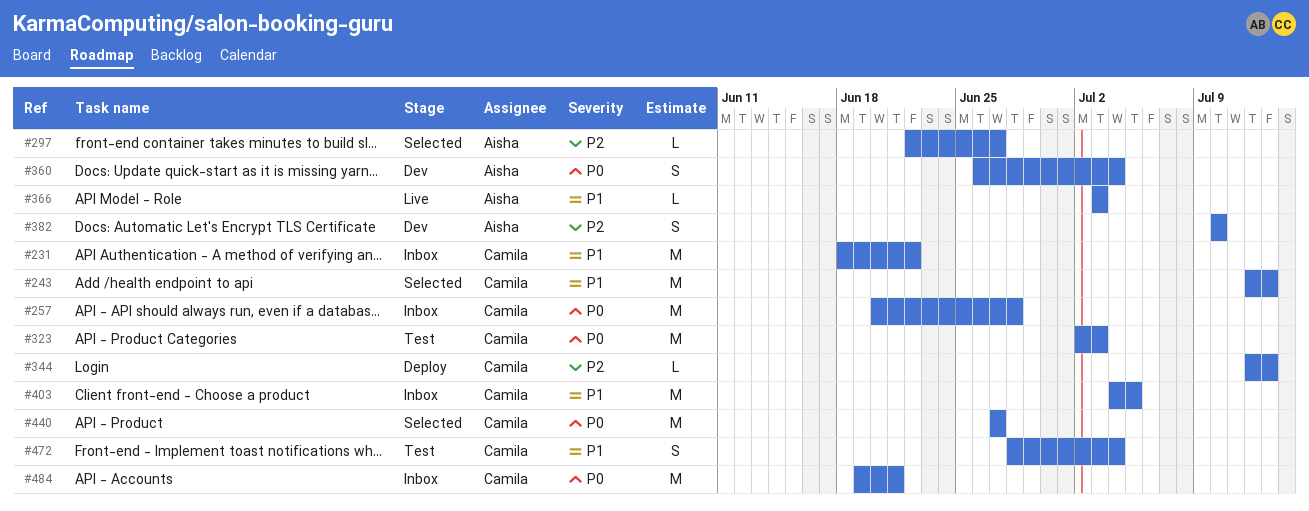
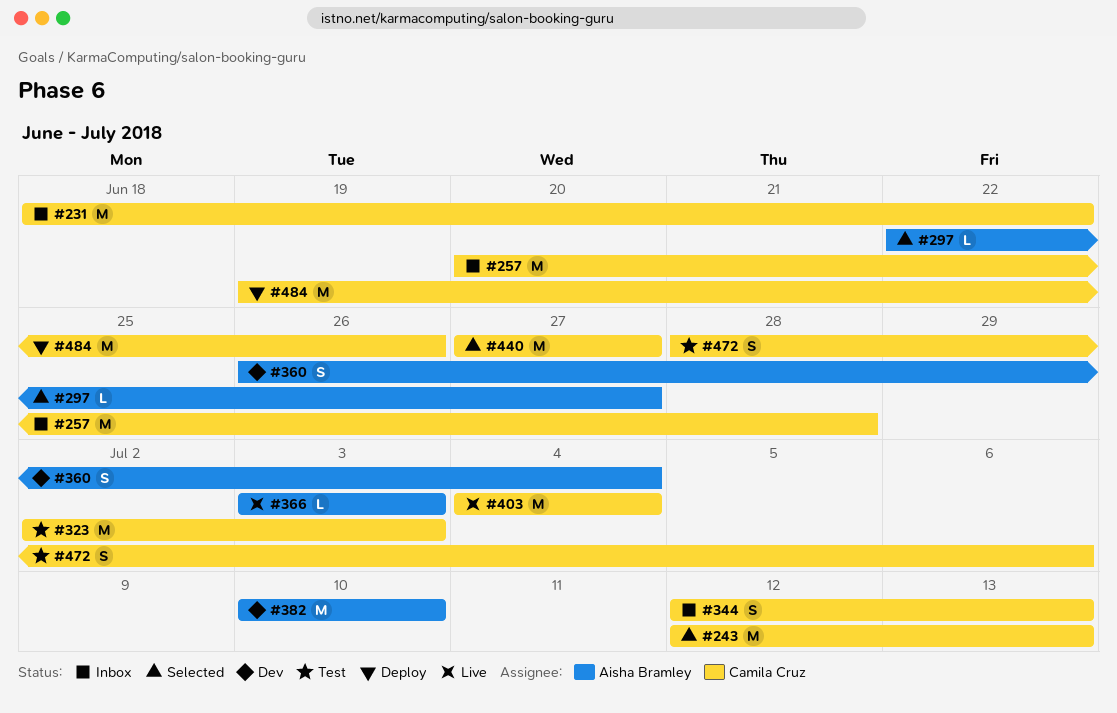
#344, status: Deploy -> Inbox
#344, estimate: L -> S
#382, estimate: S -> M
#403, status: Inbox -> Live
#403, due: Jul 5 -> Jul 4
#472, due: Jul 4 -> Jul 6
#484, status: Inbox -> Deploy
#484, due: Jun 21 -> Jun 26

